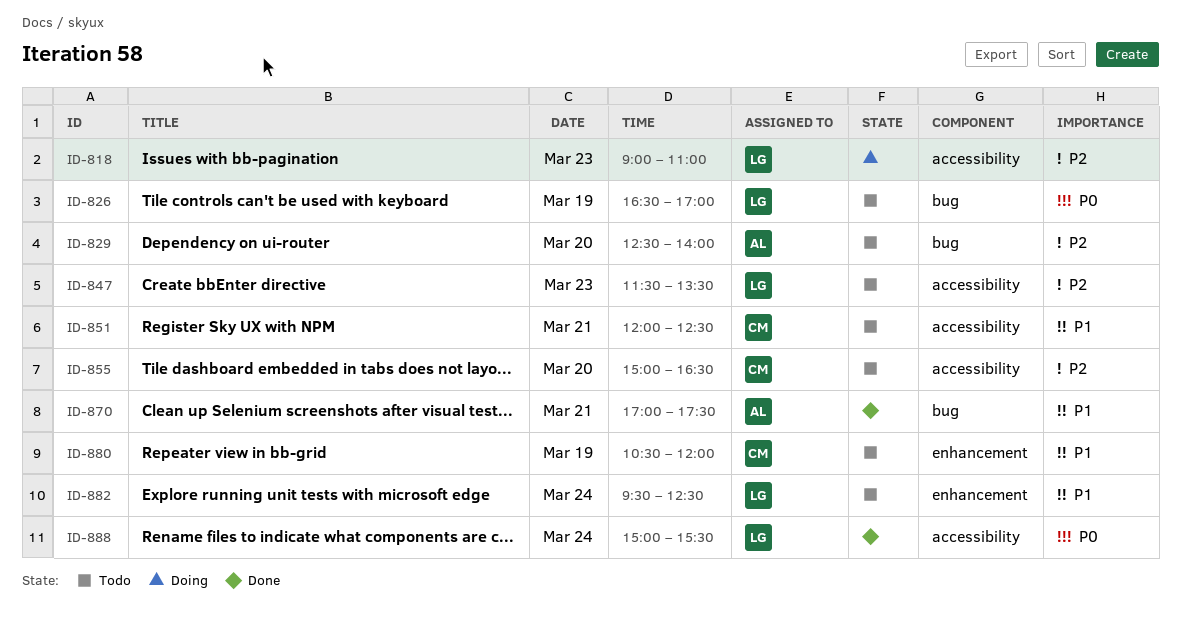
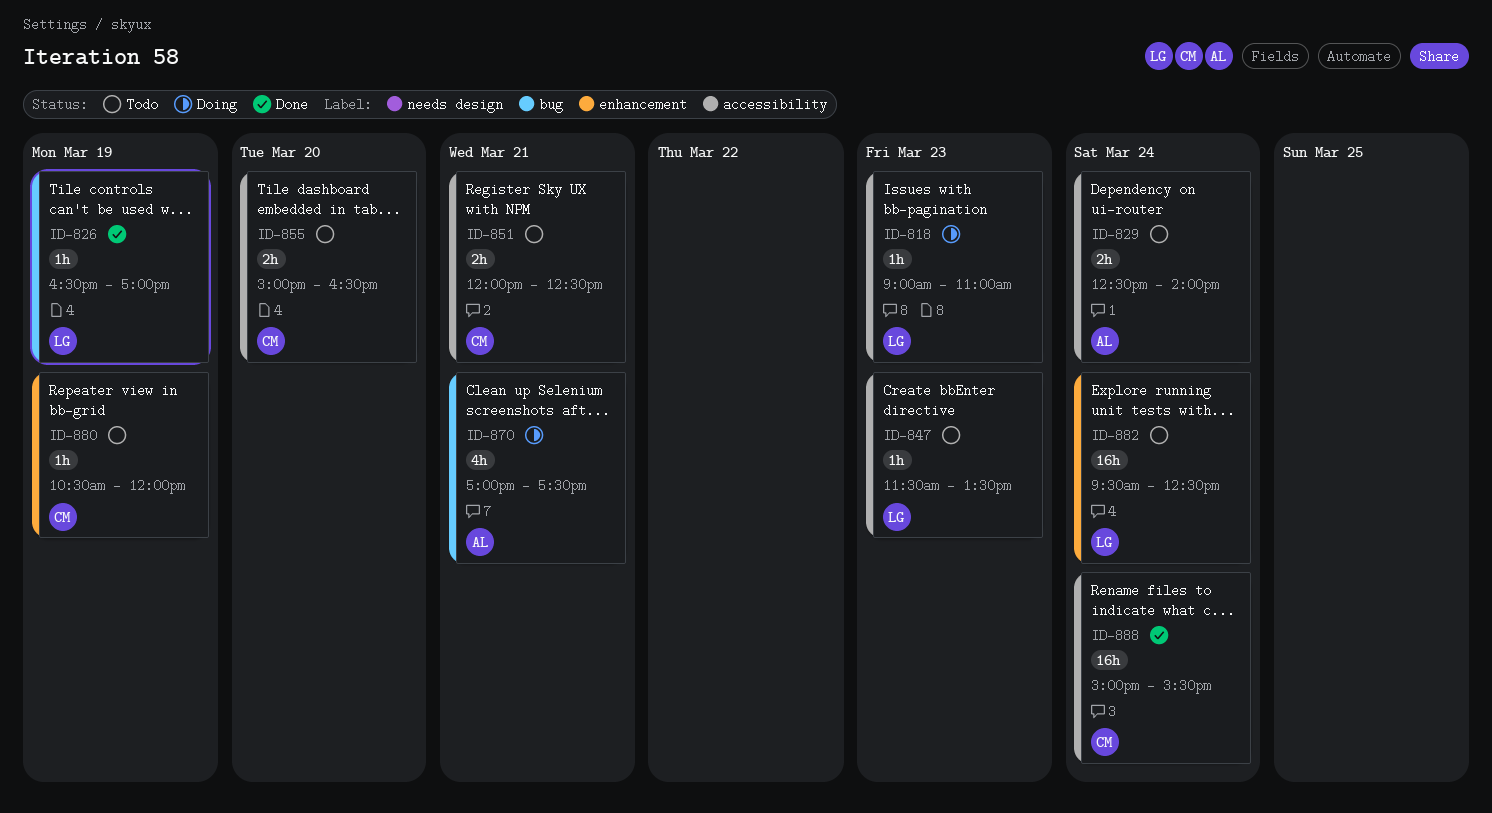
ID-826, status: Todo -> Done
ID-829, label: bug -> accessibility
ID-829, day: Mar 20 -> Mar 24
ID-870, status: Done -> Doing
ID-888, owner: LG -> CM

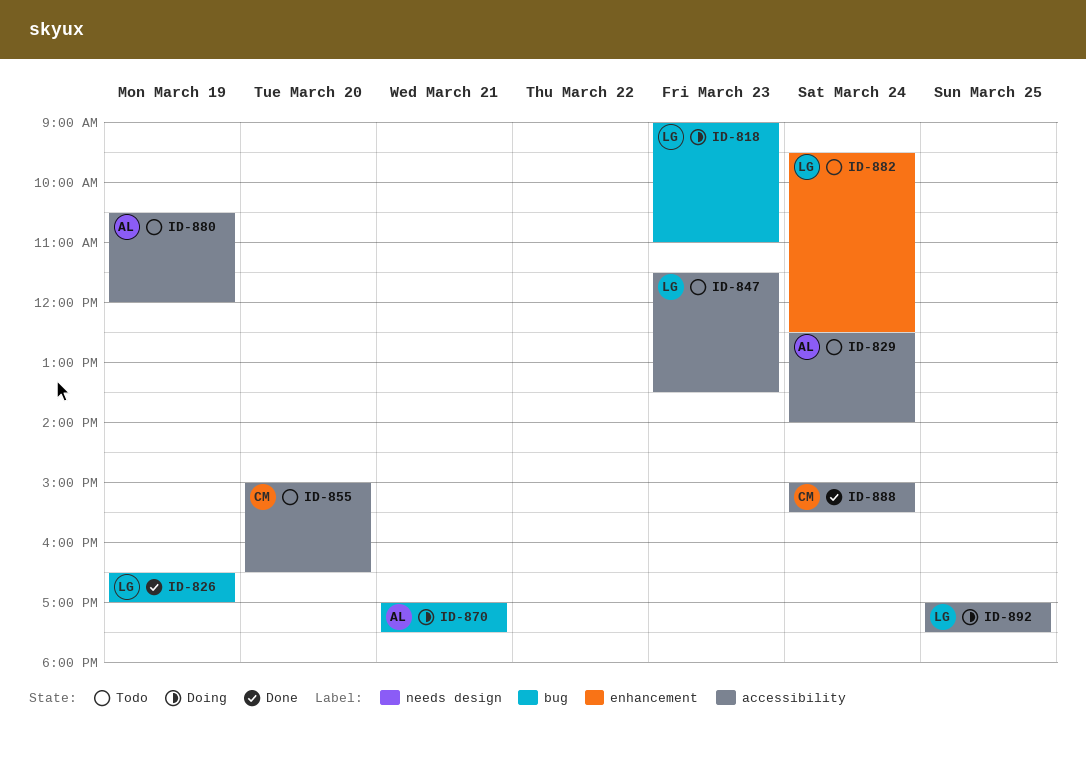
ID-818, label: accessibility -> bug
ID-851: present -> none
ID-880, owner: CM -> AL
ID-880, label: enhancement -> accessibility
ID-892: none -> present

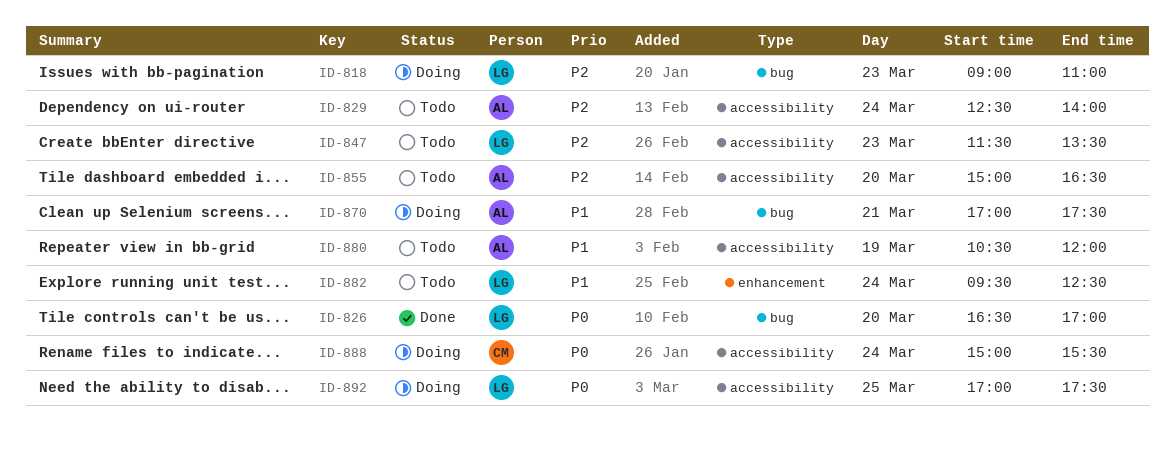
ID-826, day: Mar 19 -> Mar 20
ID-855, owner: CM -> AL
ID-888, status: Done -> Doing

